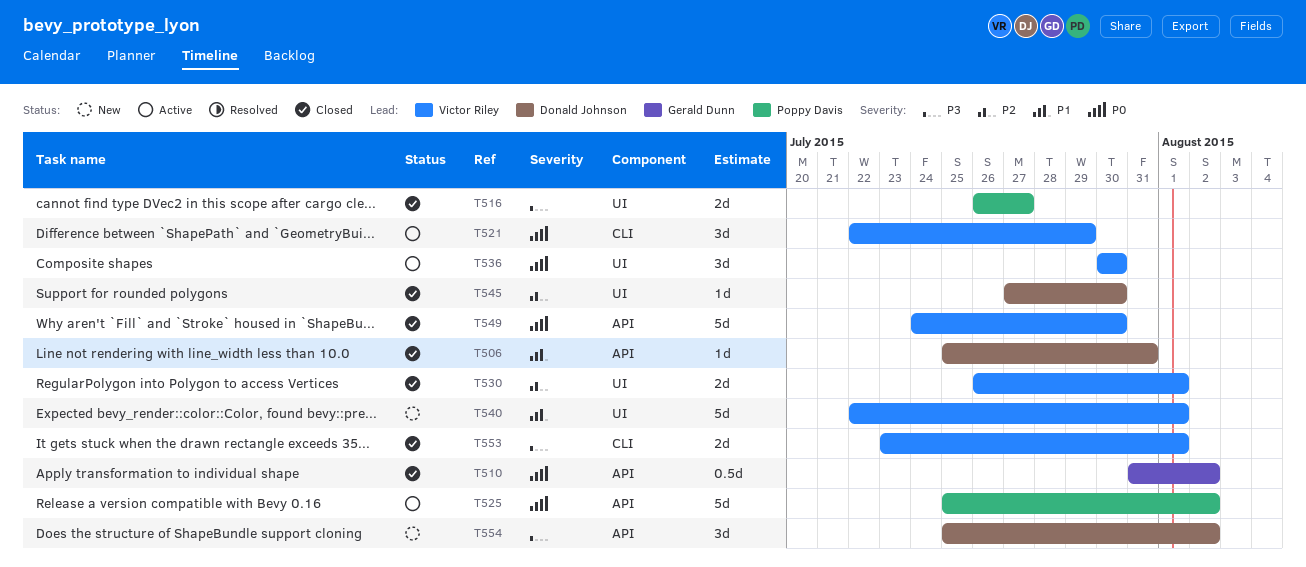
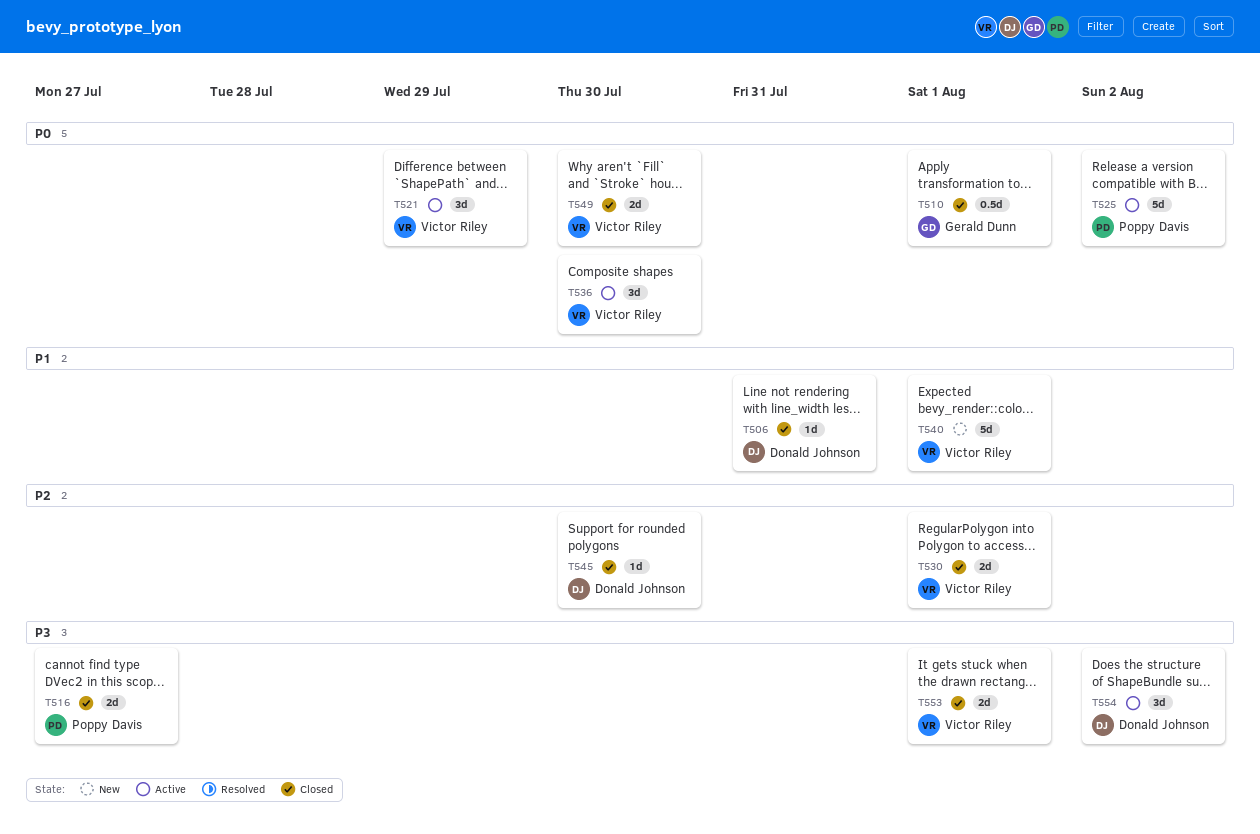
T510, due: Aug 2 -> Aug 1
T549, estimate: 5d -> 2d
T554, status: New -> Active

